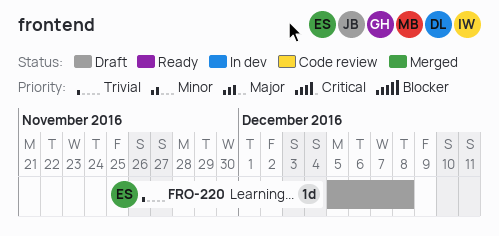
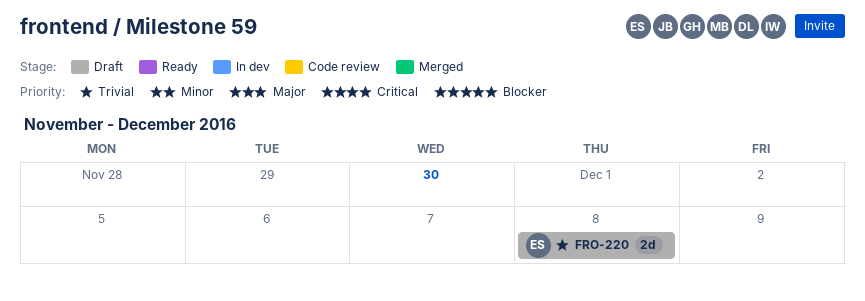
FRO-220, estimate: 1d -> 2d
FRO-220, start: Dec 5 -> Dec 8

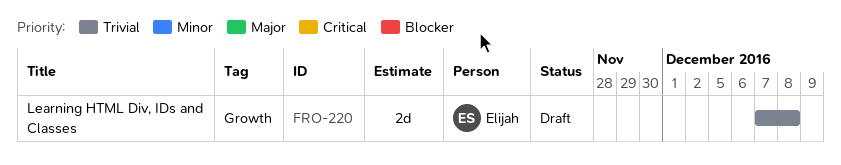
FRO-220, start: Dec 8 -> Dec 7

